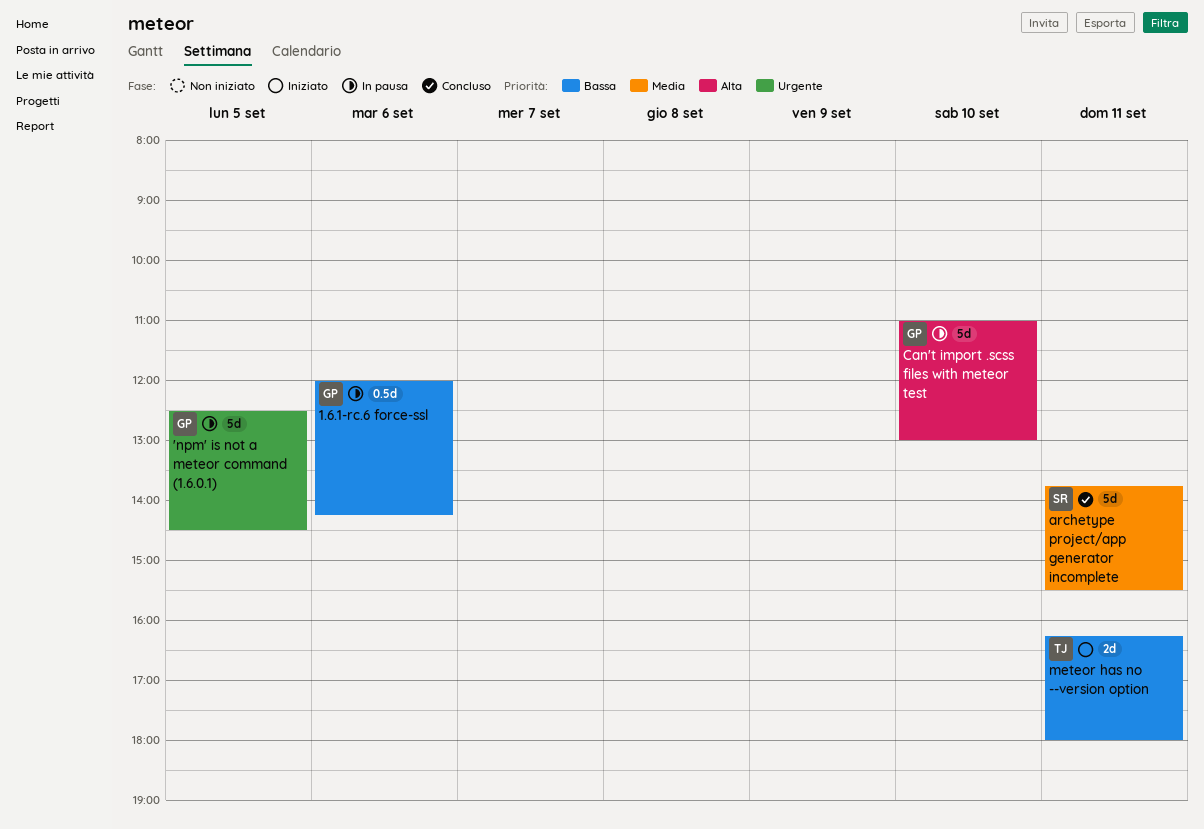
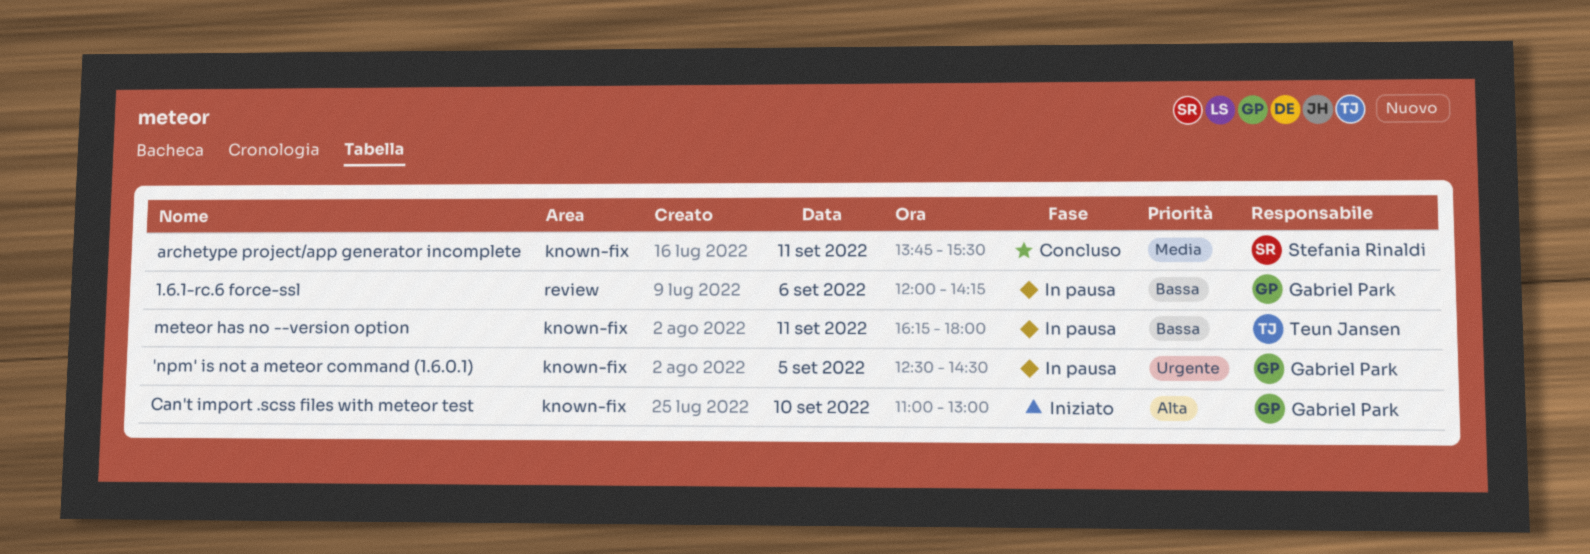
Can't import .scss files with meteor test, status: In pausa -> Iniziato
meteor has no --version option, status: Iniziato -> In pausa

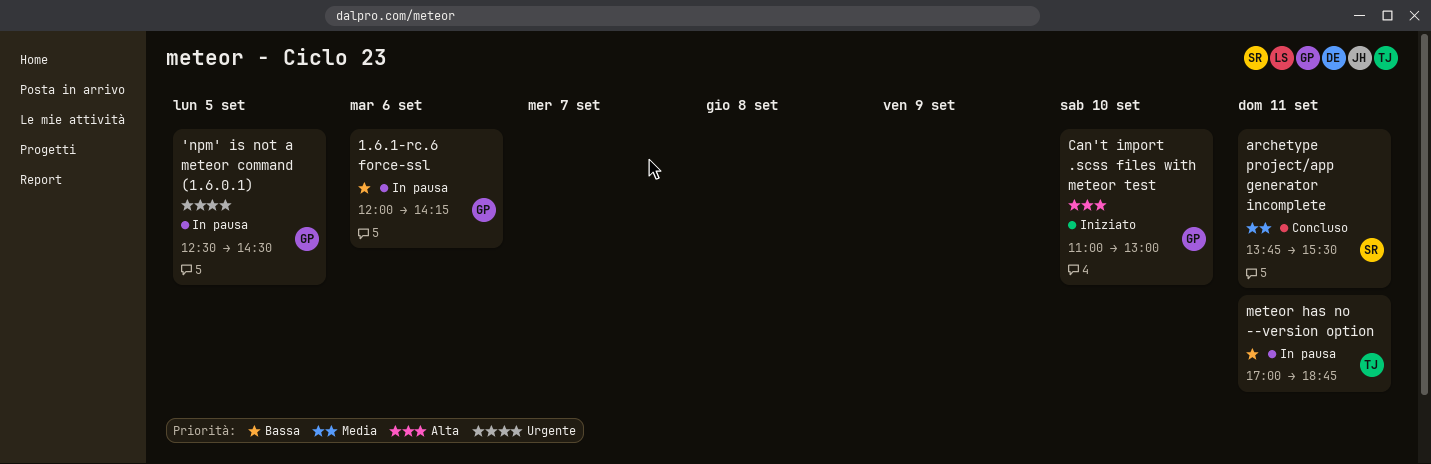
meteor has no --version option, begins: 16:15 -> 17:00
meteor has no --version option, ends: 18:00 -> 18:45

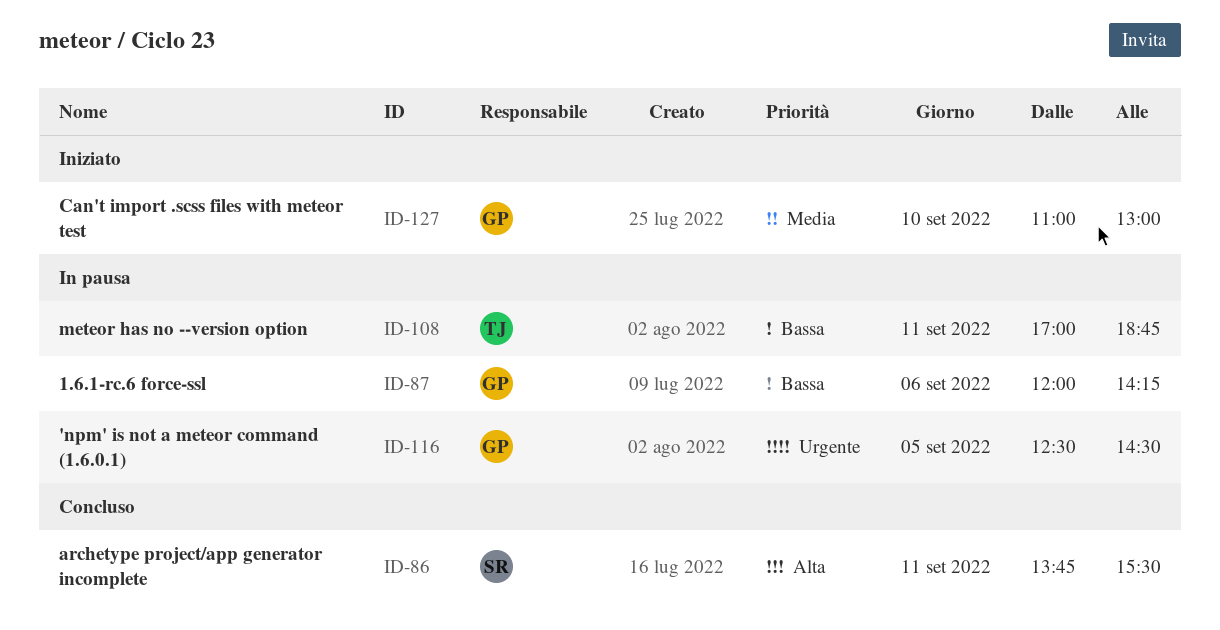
archetype project/app generator incomplete, priority: Media -> Alta
Can't import .scss files with meteor test, priority: Alta -> Media

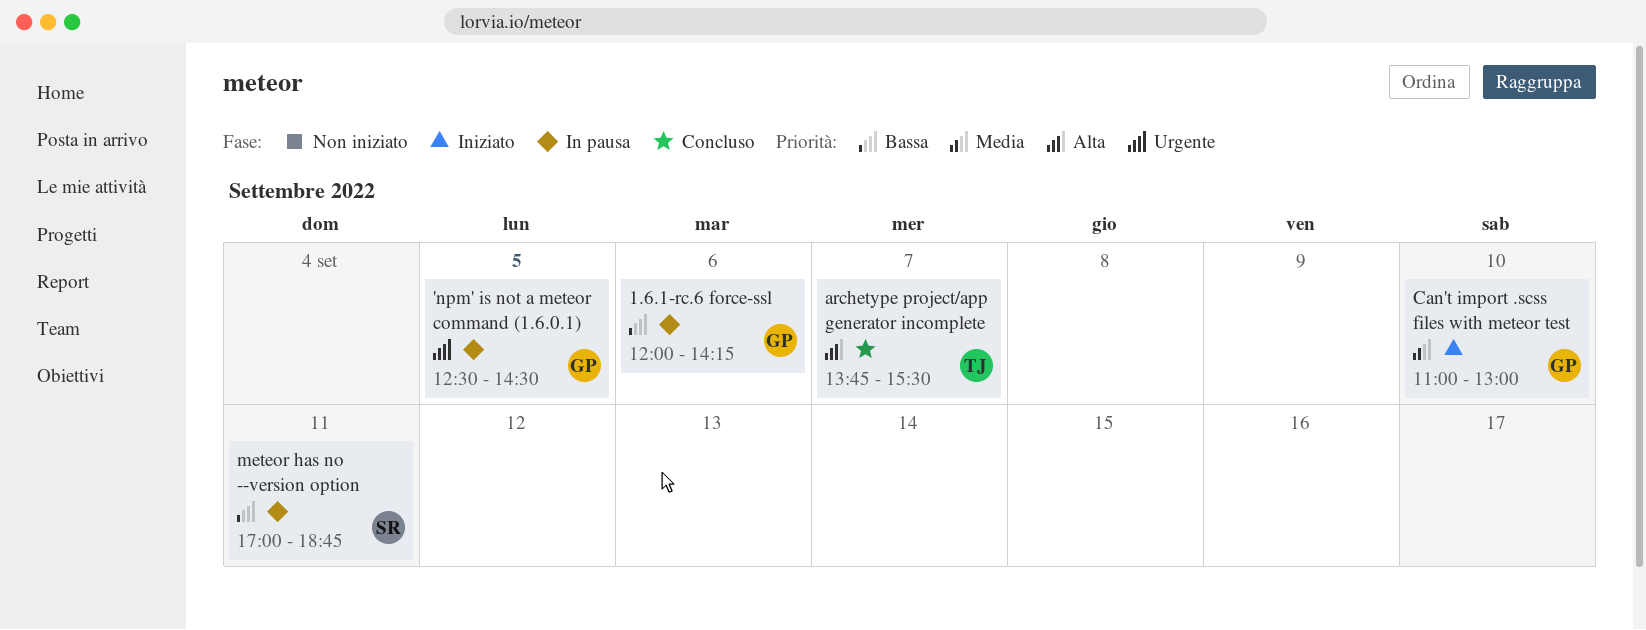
archetype project/app generator incomplete, owner: SR -> TJ
archetype project/app generator incomplete, day: Sep 11 -> Sep 7
meteor has no --version option, owner: TJ -> SR

